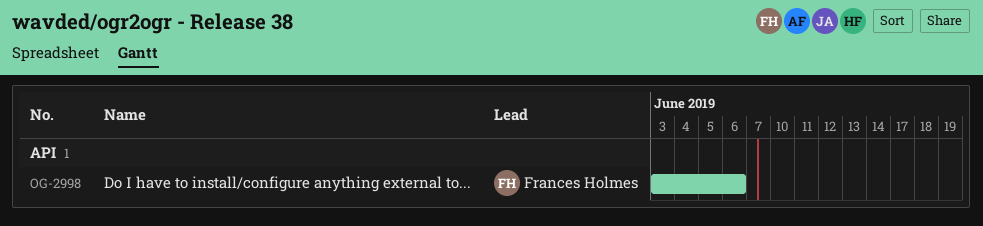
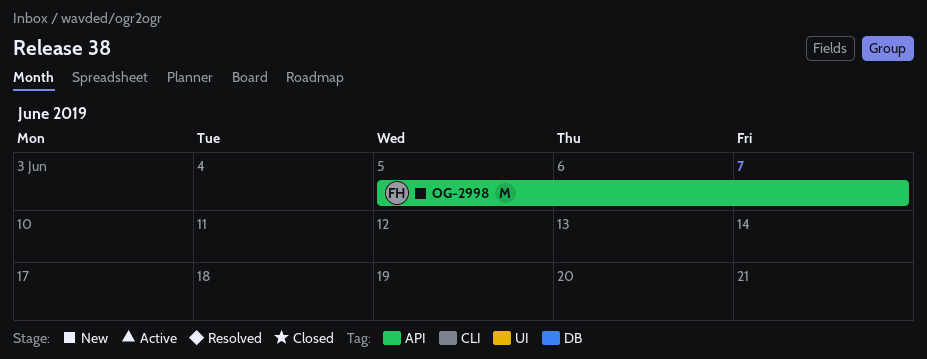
OG-2998, start: Jun 3 -> Jun 5
OG-2998, due: Jun 6 -> Jun 7

